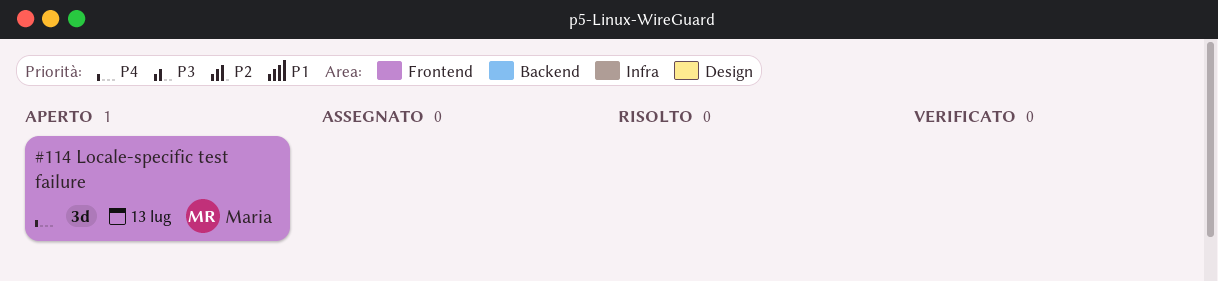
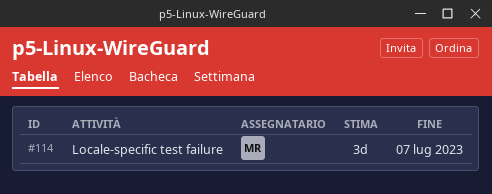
#114, due: Jul 13 -> Jul 7

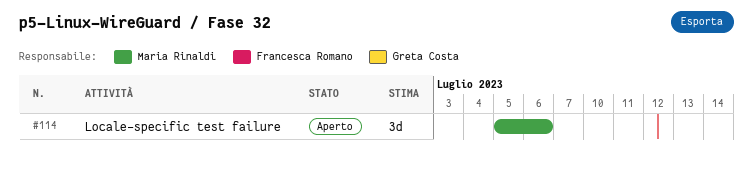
#114, due: Jul 7 -> Jul 6

